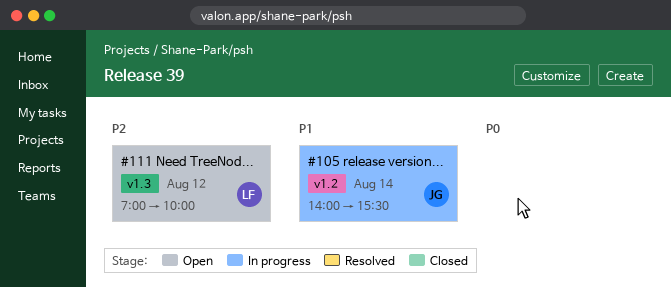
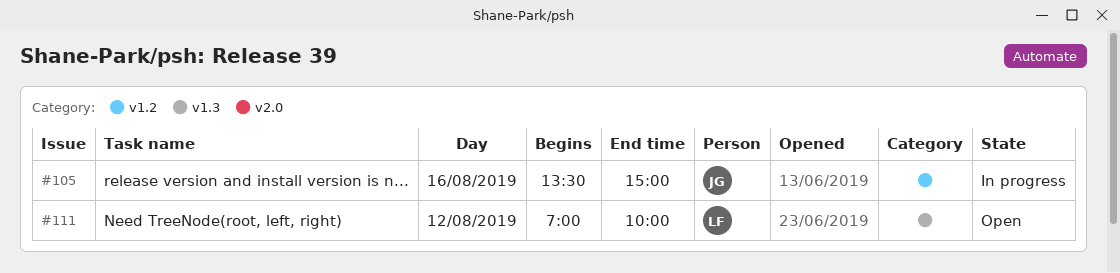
#105, day: Aug 14 -> Aug 16
#105, begins: 14:00 -> 13:30
#105, ends: 15:30 -> 15:00

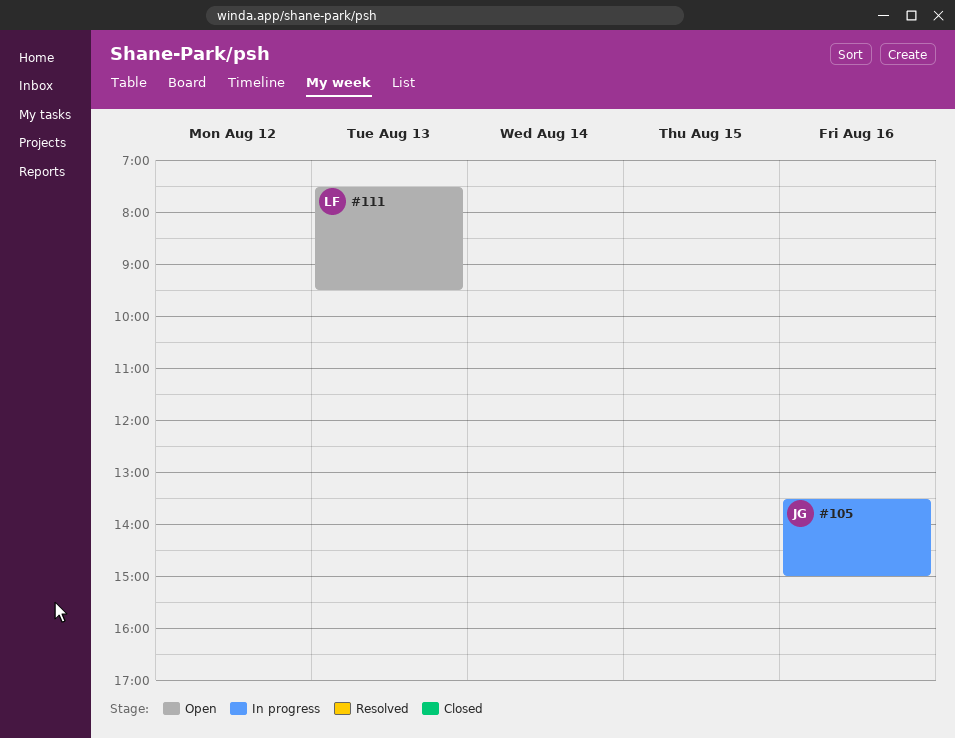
#111, day: Aug 12 -> Aug 13
#111, begins: 07:00 -> 07:30
#111, ends: 10:00 -> 09:30

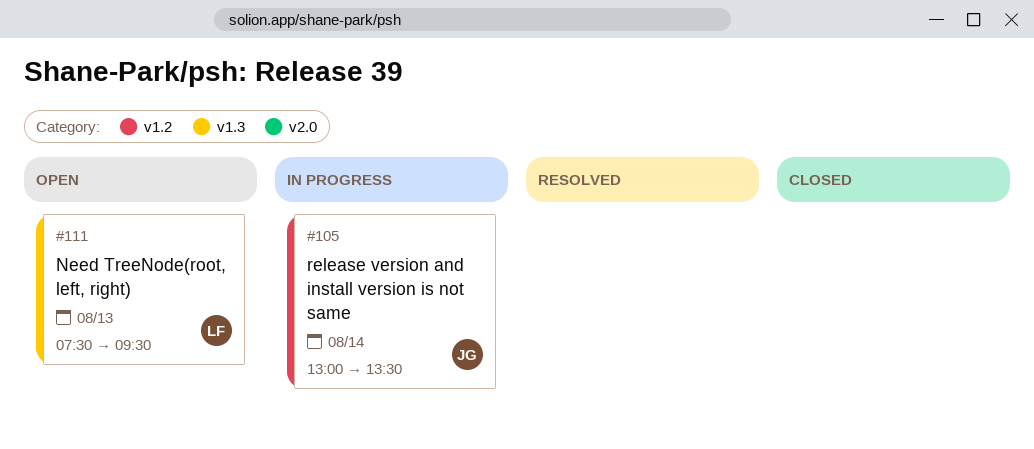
#105, day: Aug 16 -> Aug 14
#105, begins: 13:30 -> 13:00
#105, ends: 15:00 -> 13:30

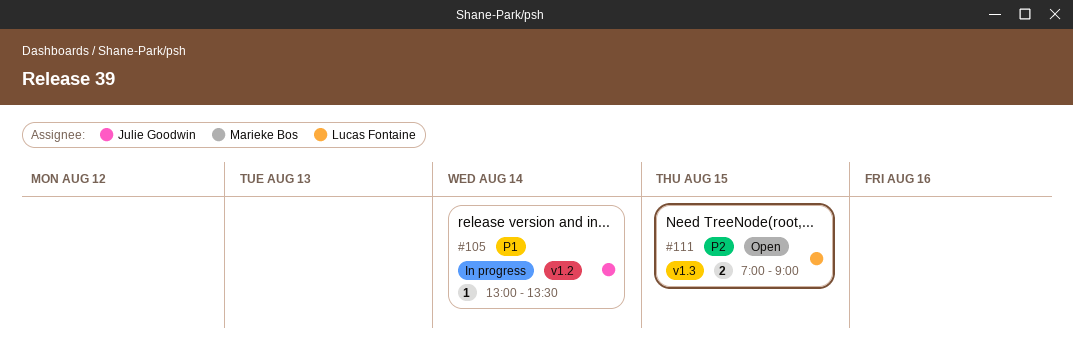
#111, day: Aug 13 -> Aug 15
#111, begins: 07:30 -> 07:00
#111, ends: 09:30 -> 09:00

